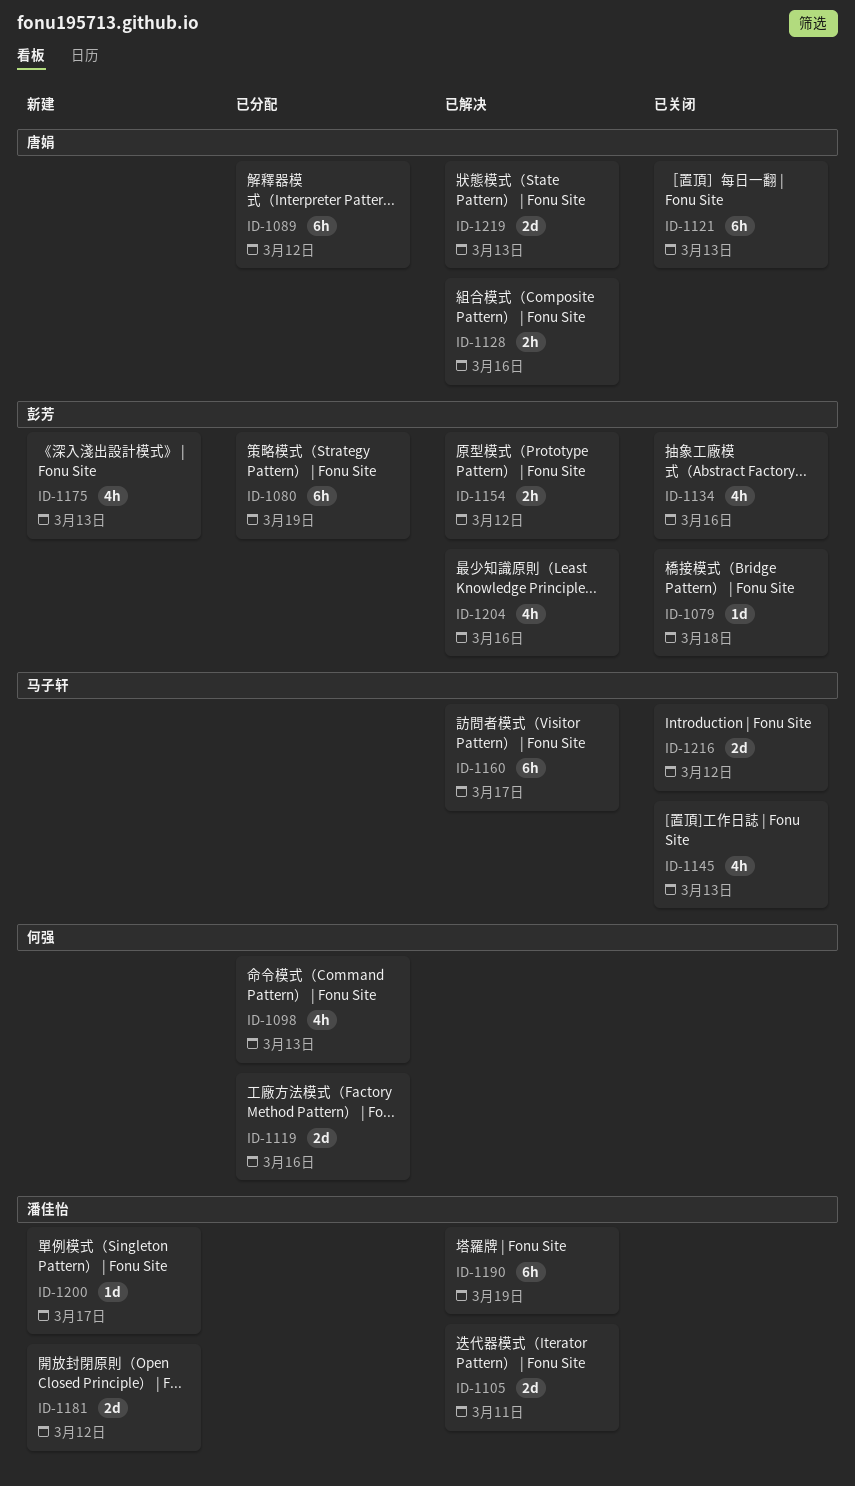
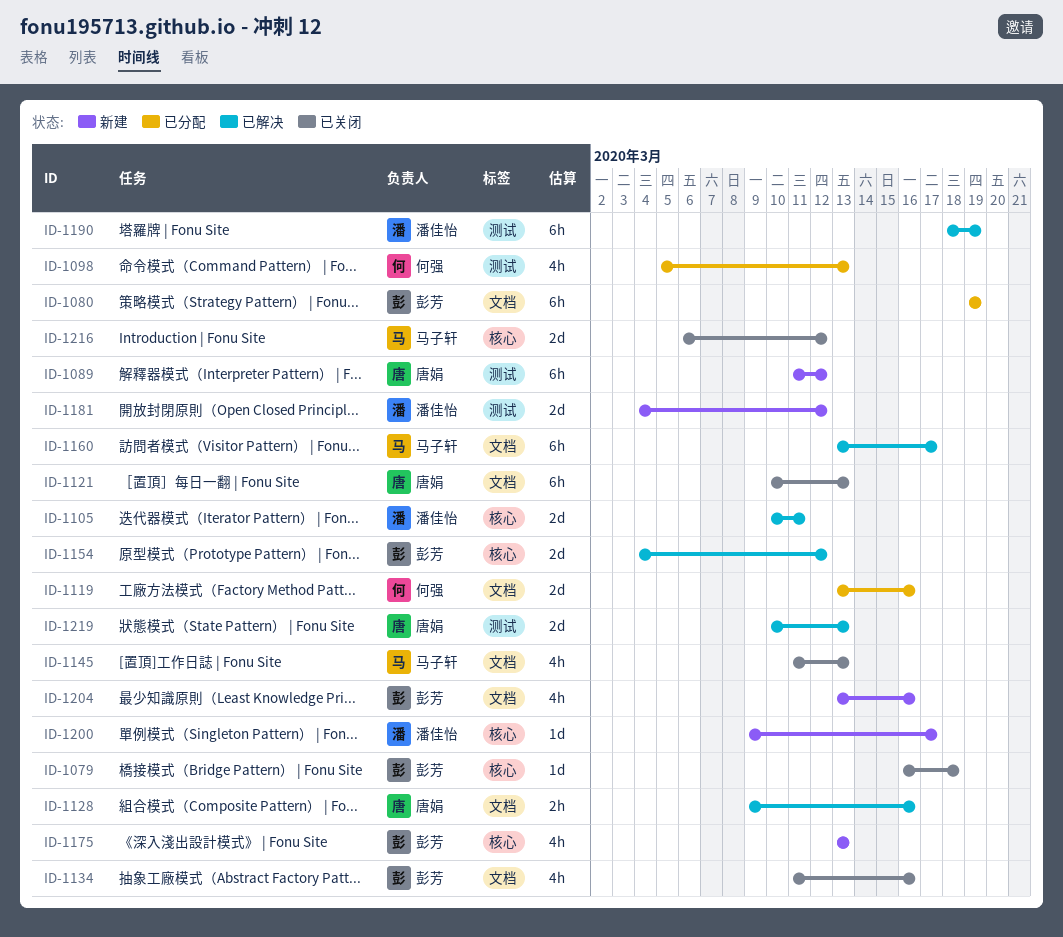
ID-1089, status: 已分配 -> 新建
ID-1154, estimate: 2h -> 2d
ID-1204, status: 已解决 -> 新建

